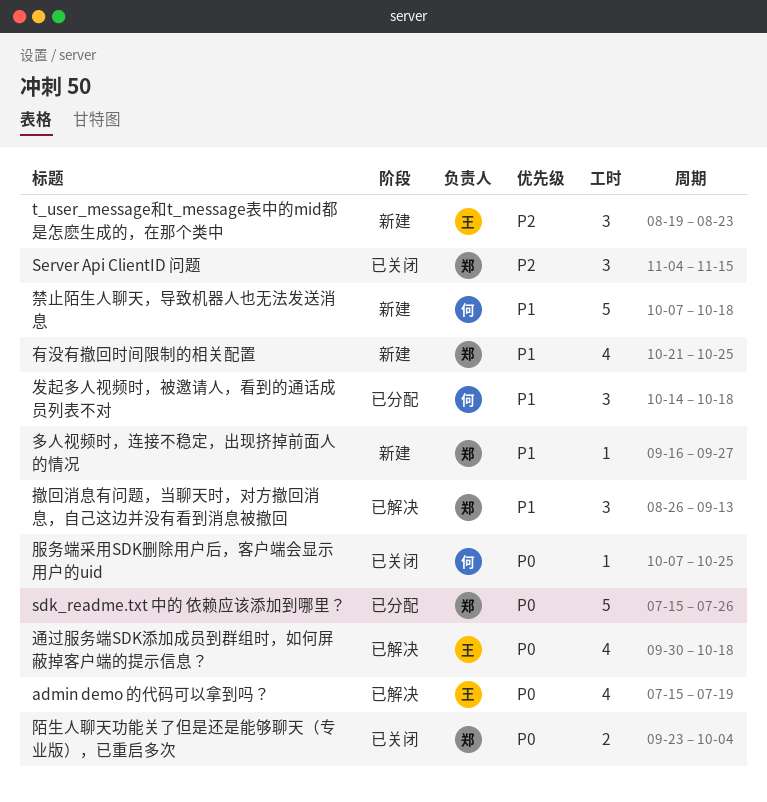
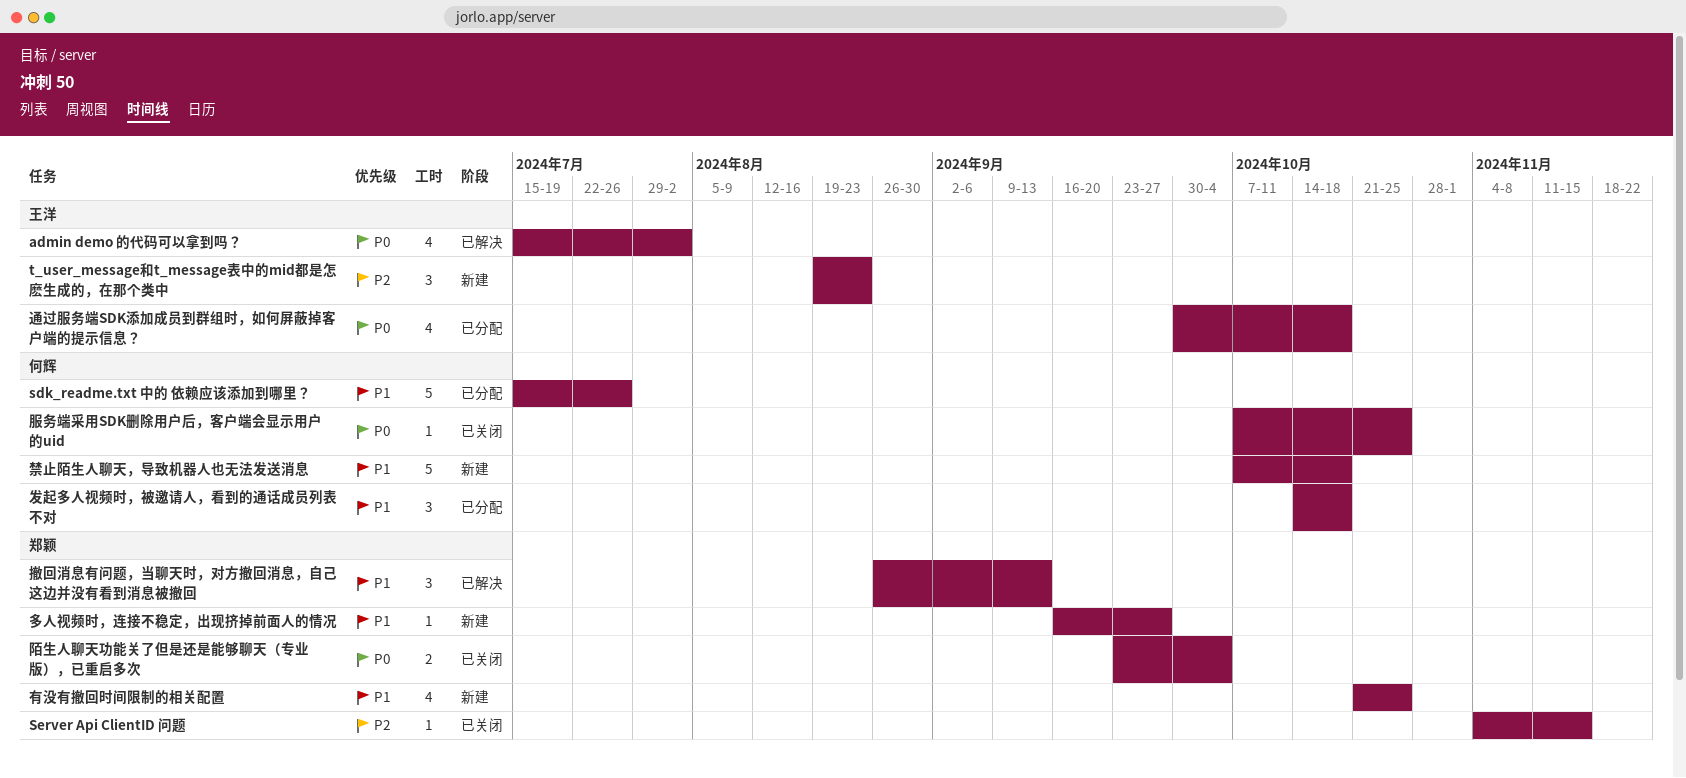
admin demo 的代码可以拿到吗？, due: Jul 19 -> Aug 2
sdk_readme.txt 中的 依赖应该添加到哪里？, owner: 郑颖 -> 何辉
sdk_readme.txt 中的 依赖应该添加到哪里？, priority: P0 -> P1
Server Api ClientID 问题, estimate: 3 -> 1
通过服务端SDK添加成员到群组时，如何屏蔽掉客户端的提示信息？, status: 已解决 -> 已分配

